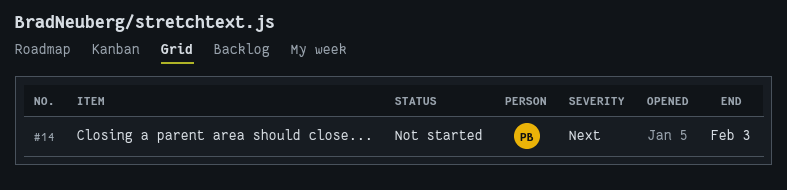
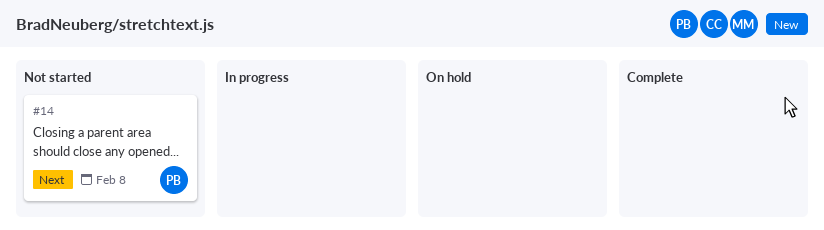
#14, due: Feb 3 -> Feb 8

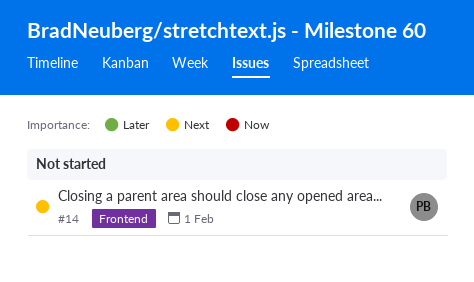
#14, due: Feb 8 -> Feb 1

